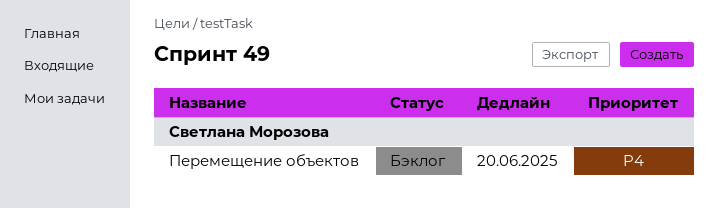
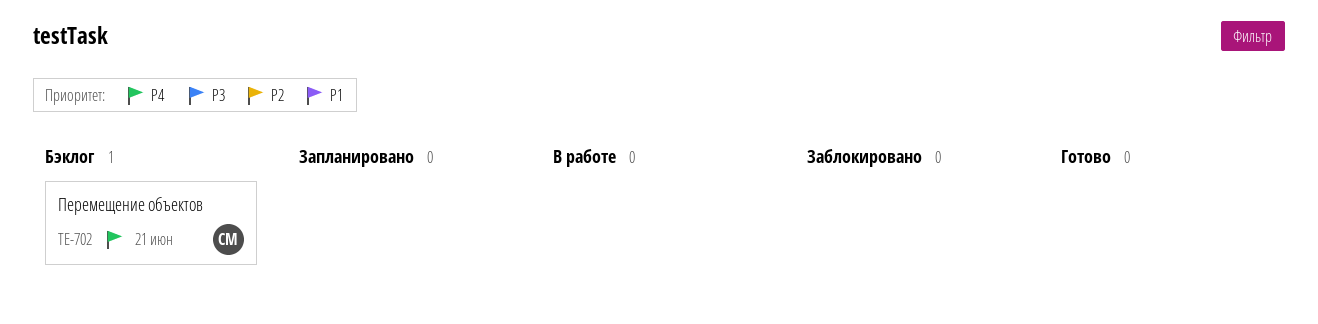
Перемещение объектов, due: Jun 20 -> Jun 21

